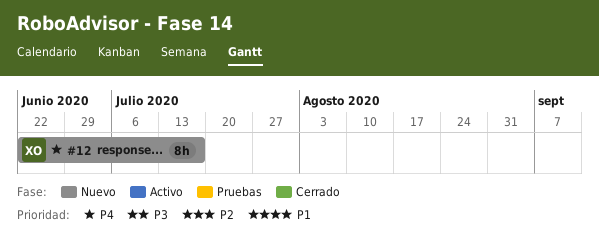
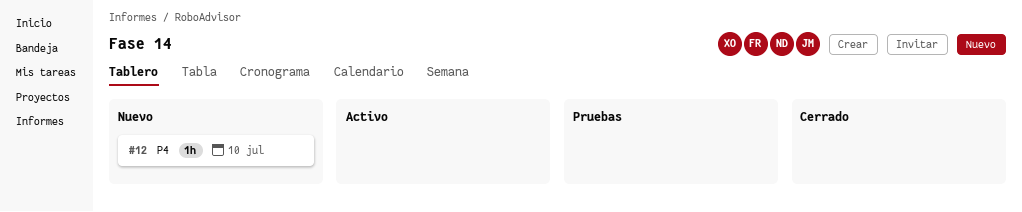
#12, estimate: 8h -> 1h
#12, due: Jul 17 -> Jul 10

